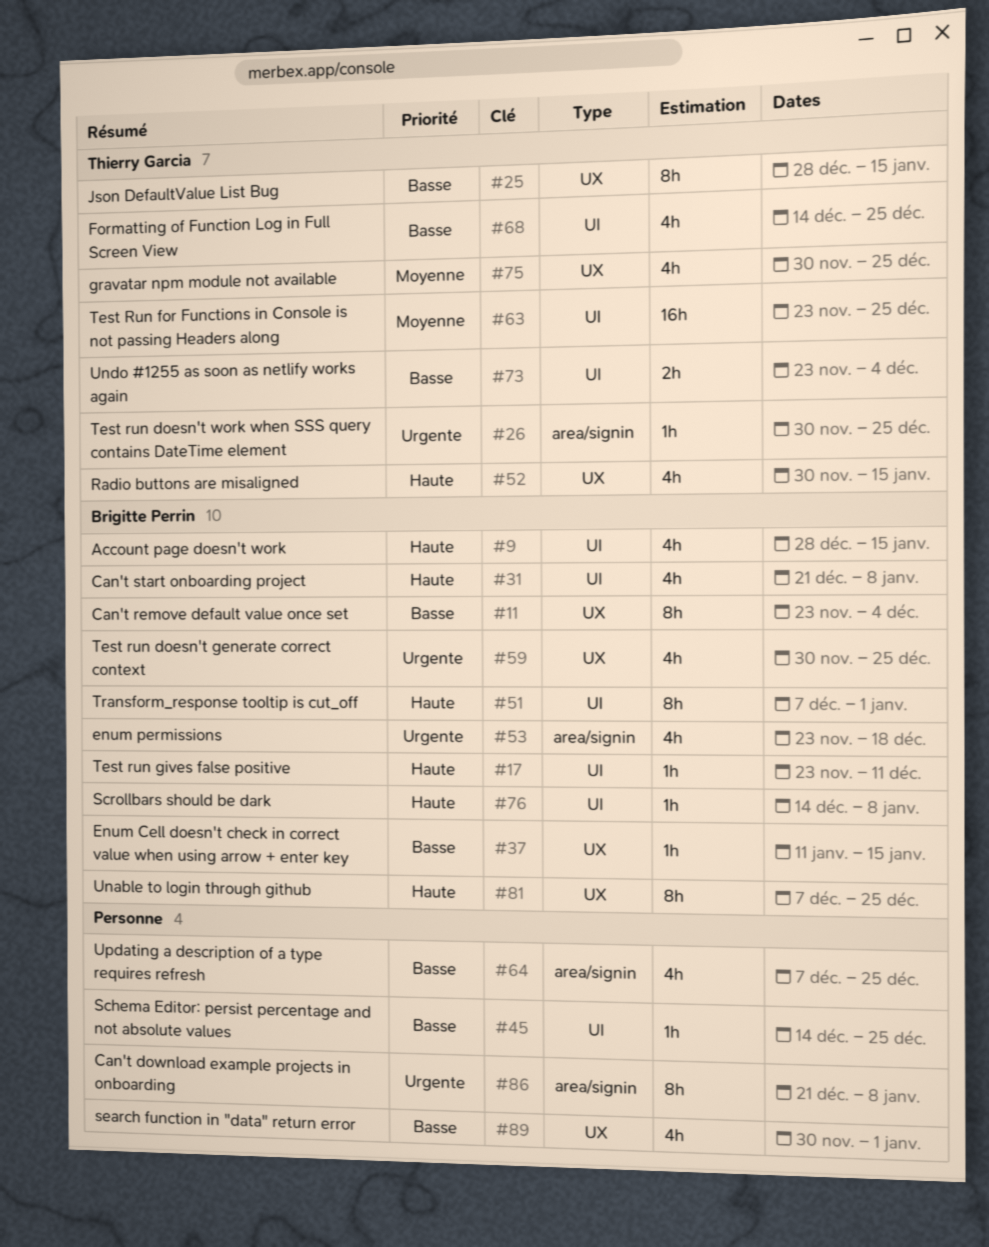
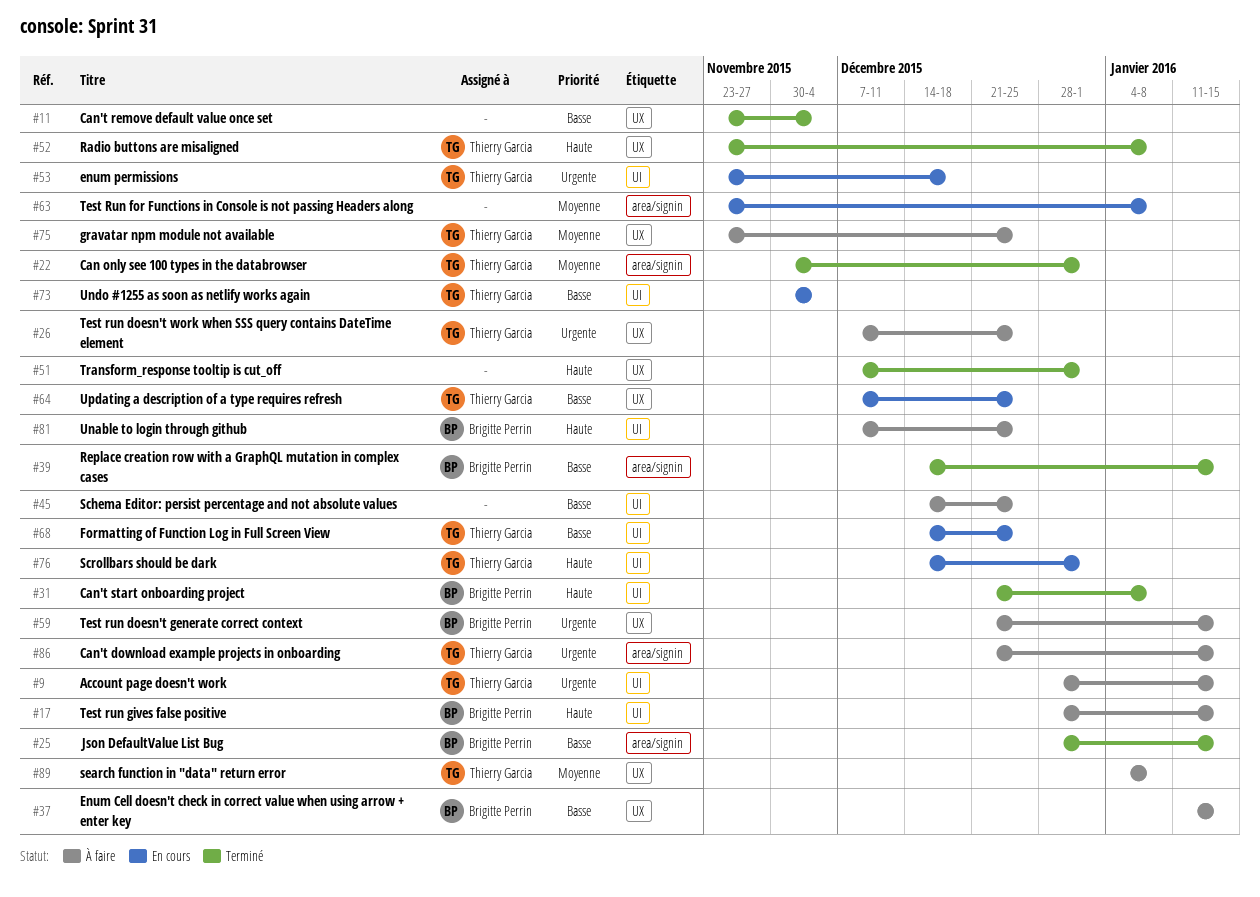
#9, owner: Brigitte Perrin -> Thierry Garcia
#9, priority: Haute -> Urgente
#11, owner: Brigitte Perrin -> none
#17, start: Nov 23 -> Dec 28
#17, due: Dec 11 -> Jan 15
#22: none -> present
#25, owner: Thierry Garcia -> Brigitte Perrin
#25, label: UX -> area/signin
#26, label: area/signin -> UX
#26, start: Nov 30 -> Dec 7
#39: none -> present
#51, owner: Brigitte Perrin -> none
#51, label: UI -> UX
#52, start: Nov 30 -> Nov 23
#52, due: Jan 15 -> Jan 8
#53, owner: Brigitte Perrin -> Thierry Garcia
#53, label: area/signin -> UI
#59, start: Nov 30 -> Dec 21
#59, due: Dec 25 -> Jan 15
#63, owner: Thierry Garcia -> none
#63, label: UI -> area/signin
#63, due: Dec 25 -> Jan 8
#64, owner: none -> Thierry Garcia
#64, label: area/signin -> UX
#73, start: Nov 23 -> Nov 30
#75, start: Nov 30 -> Nov 23
#76, owner: Brigitte Perrin -> Thierry Garcia
#76, due: Jan 8 -> Jan 1
#81, label: UX -> UI
#86, owner: none -> Thierry Garcia
#86, due: Jan 8 -> Jan 15
#89, owner: none -> Thierry Garcia
#89, priority: Basse -> Moyenne
#89, start: Nov 30 -> Jan 4
#89, due: Jan 1 -> Jan 8

